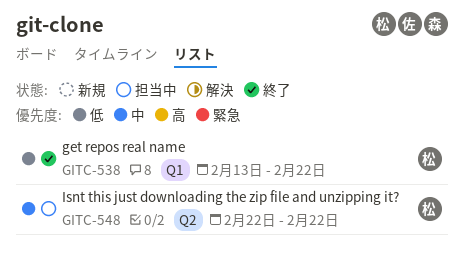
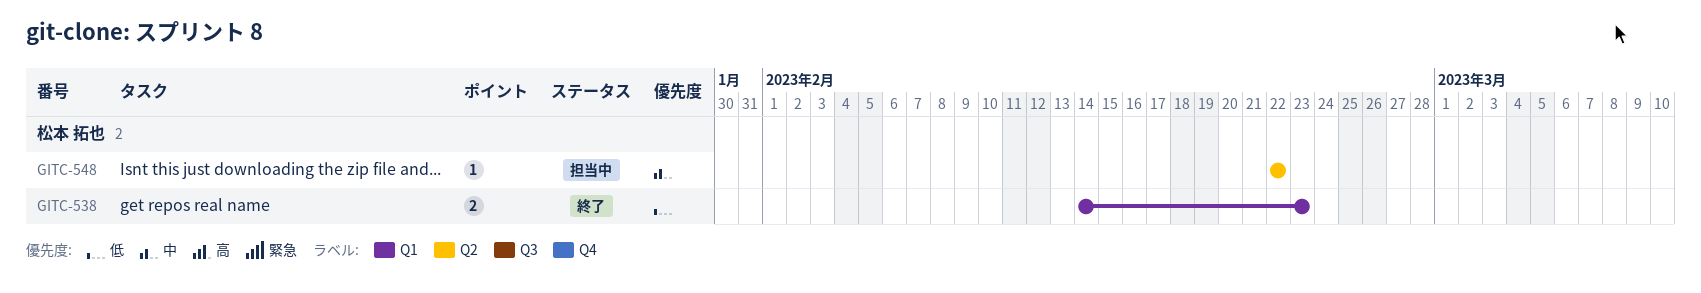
GITC-538, start: Feb 13 -> Feb 14
GITC-538, due: Feb 22 -> Feb 23

